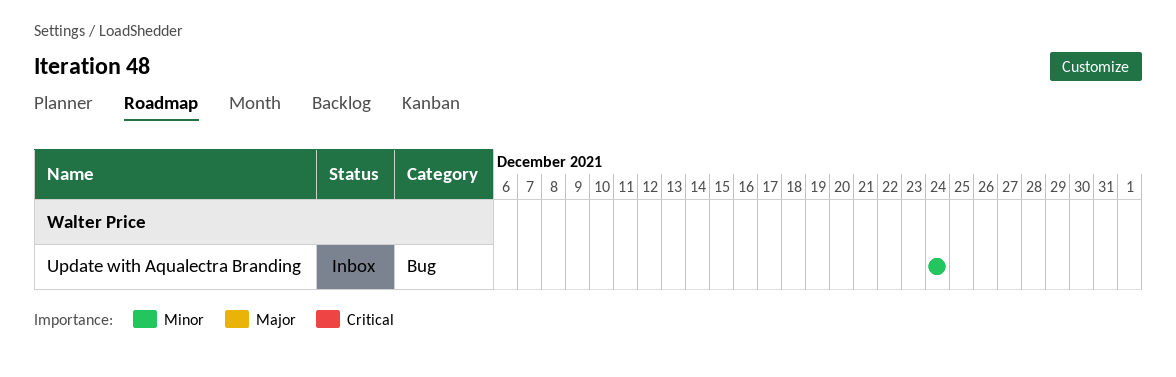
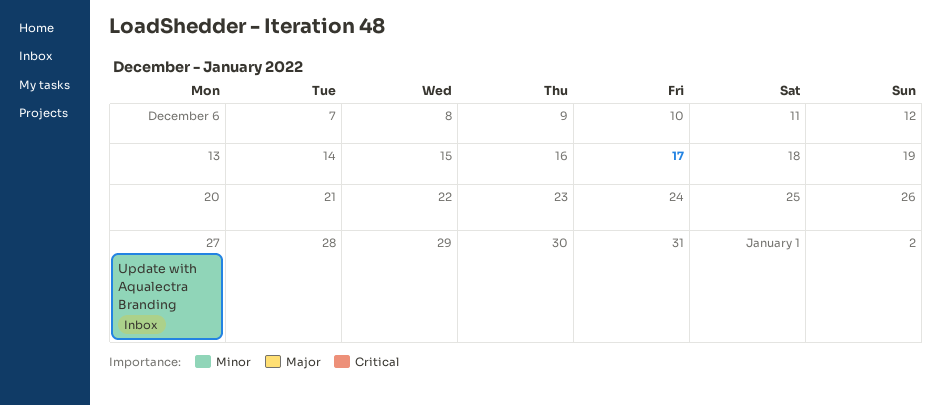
Update with Aqualectra Branding, due: Dec 24 -> Dec 27

